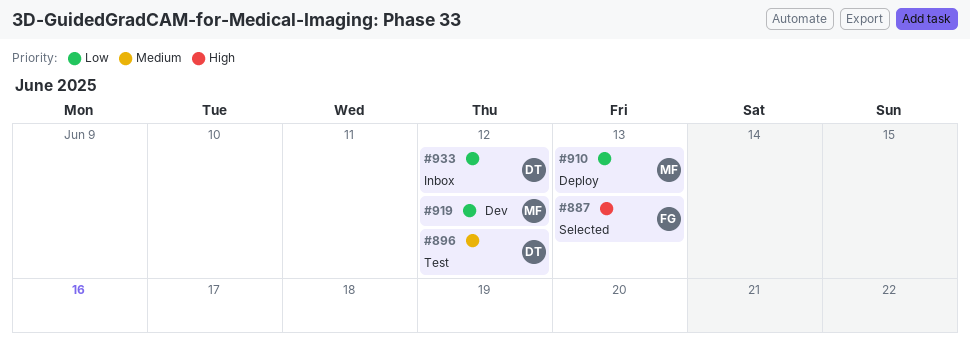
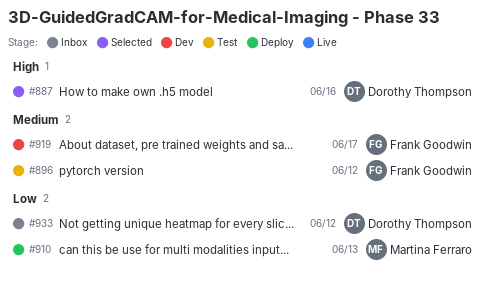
#887, owner: Frank Goodwin -> Dorothy Thompson
#887, due: Jun 13 -> Jun 16
#896, owner: Dorothy Thompson -> Frank Goodwin
#919, owner: Martina Ferraro -> Frank Goodwin
#919, priority: Low -> Medium
#919, due: Jun 12 -> Jun 17

